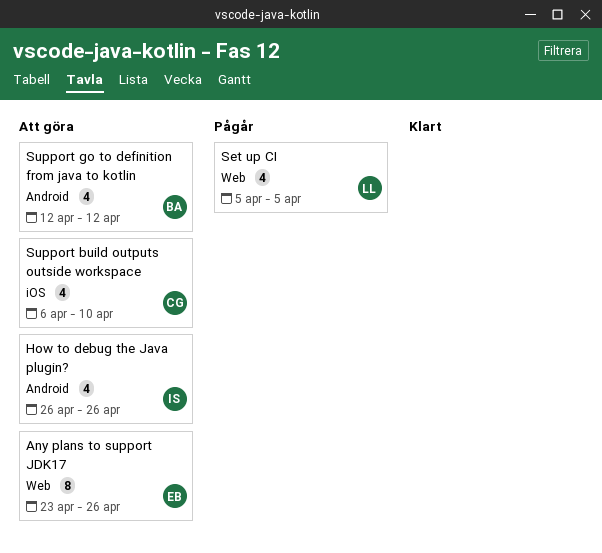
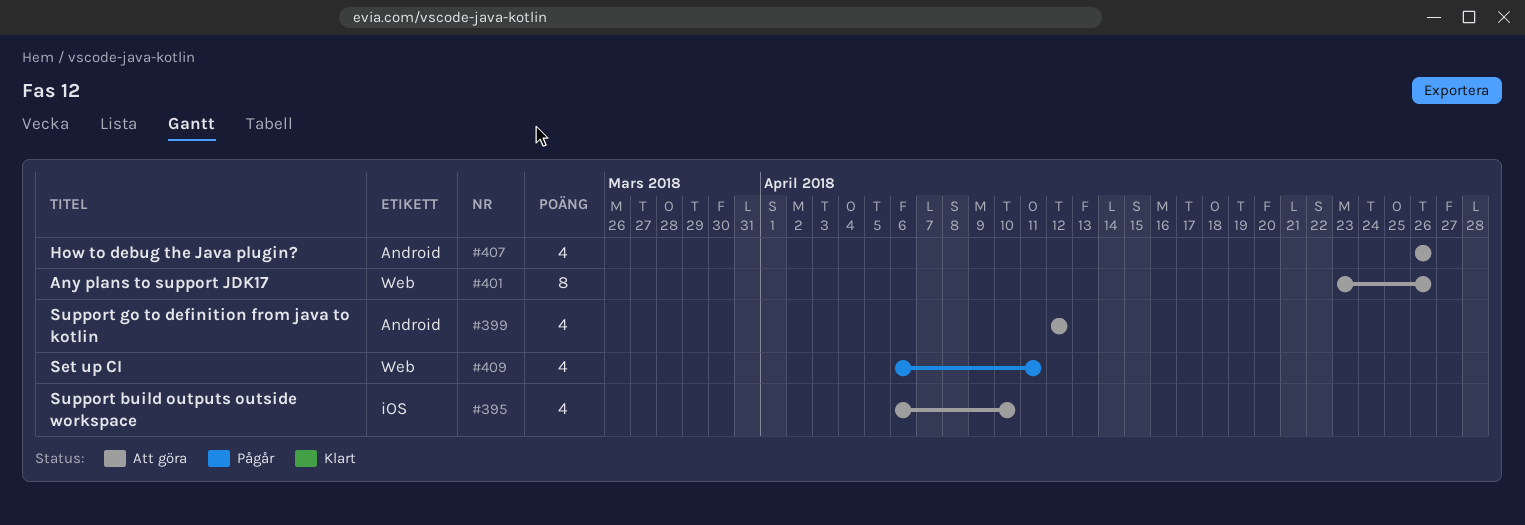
Set up CI, start: Apr 5 -> Apr 6
Set up CI, due: Apr 5 -> Apr 11

